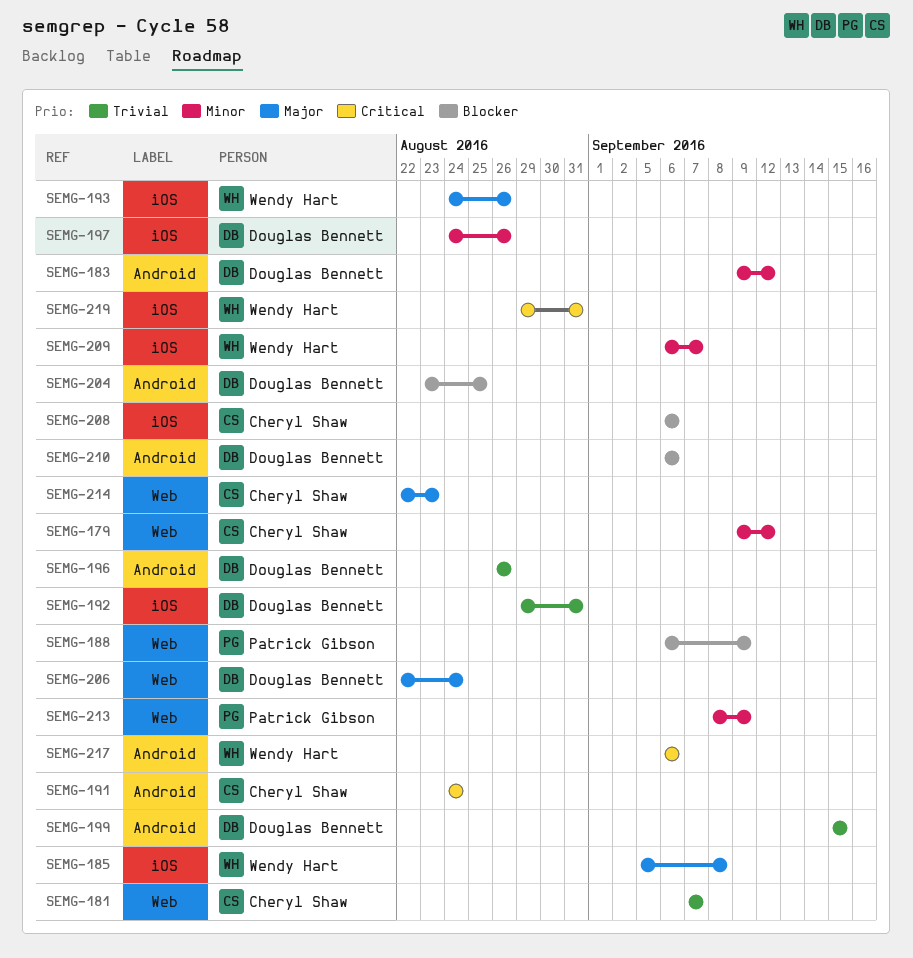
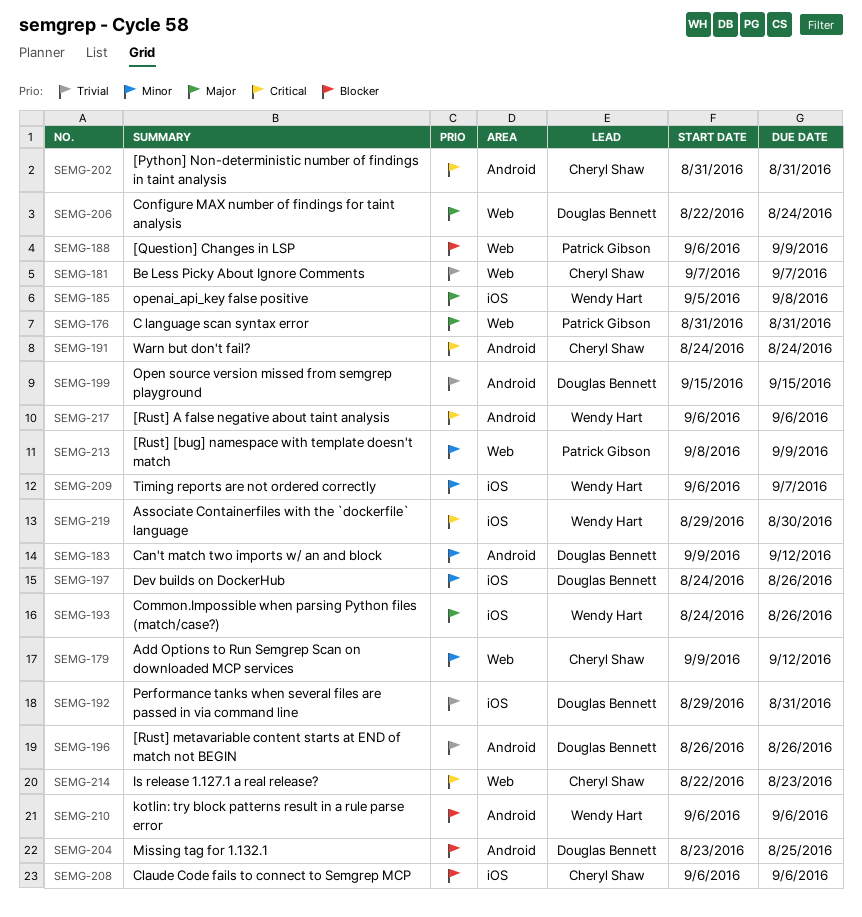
SEMG-176: none -> present
SEMG-202: none -> present
SEMG-210, owner: Douglas Bennett -> Wendy Hart
SEMG-214, priority: Major -> Critical
SEMG-219, due: Aug 31 -> Aug 30

